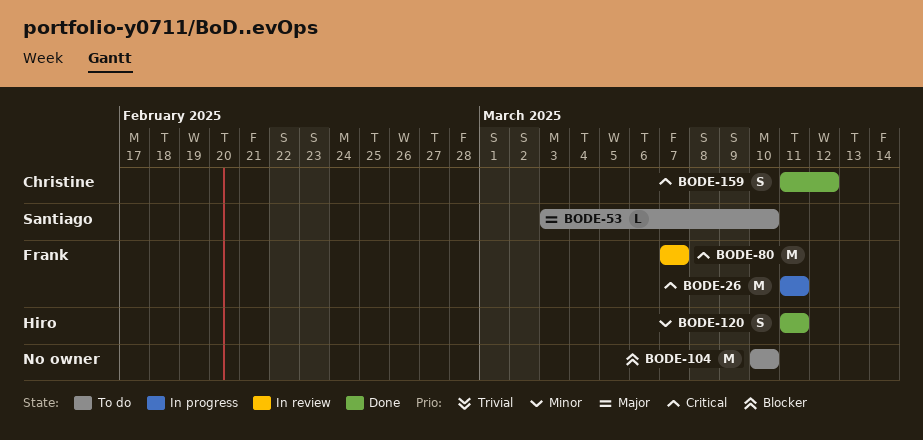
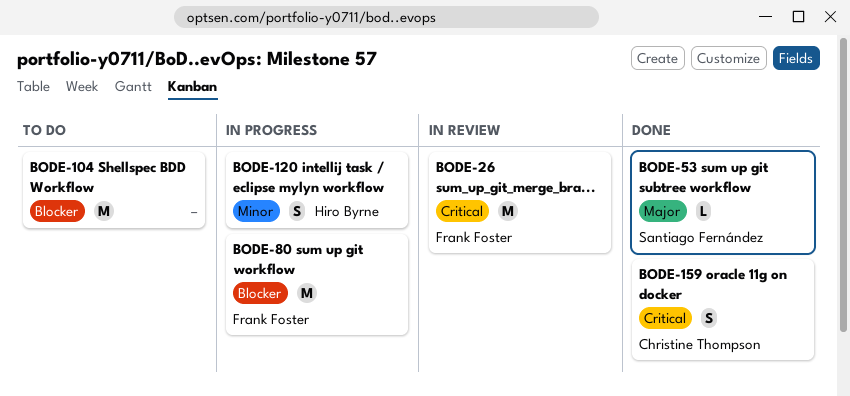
BODE-26, status: In progress -> In review
BODE-53, status: To do -> Done
BODE-80, status: In review -> In progress
BODE-80, priority: Critical -> Blocker
BODE-120, status: Done -> In progress

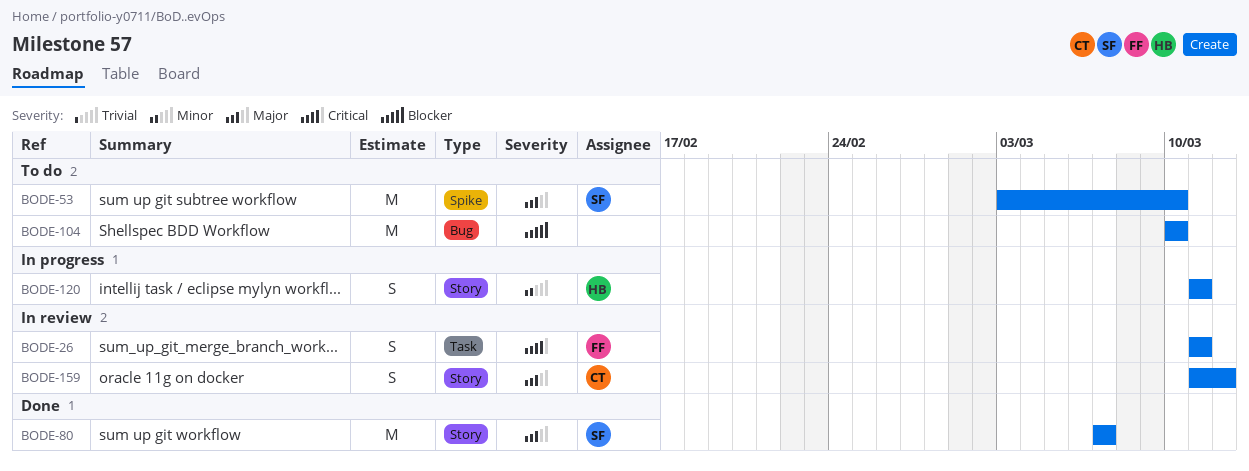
BODE-26, estimate: M -> S
BODE-53, status: Done -> To do
BODE-53, estimate: L -> M
BODE-80, status: In progress -> Done
BODE-80, owner: Frank Foster -> Santiago Fernández
BODE-80, priority: Blocker -> Major
BODE-159, status: Done -> In review
BODE-159, priority: Critical -> Major

